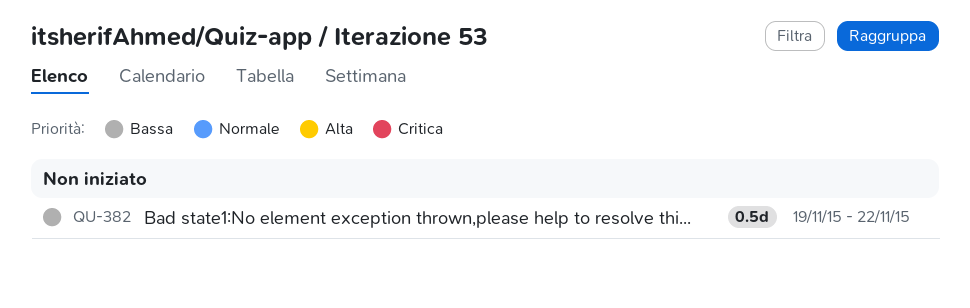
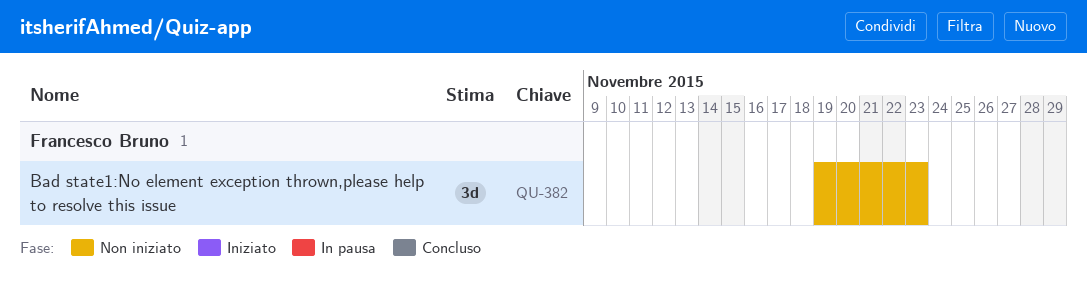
QU-382, estimate: 0.5d -> 3d
QU-382, due: Nov 22 -> Nov 23

